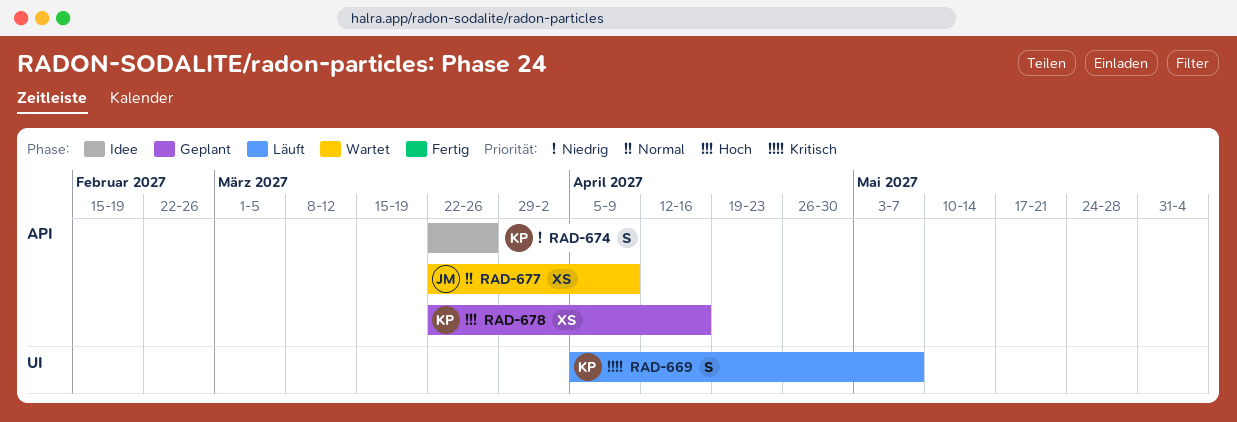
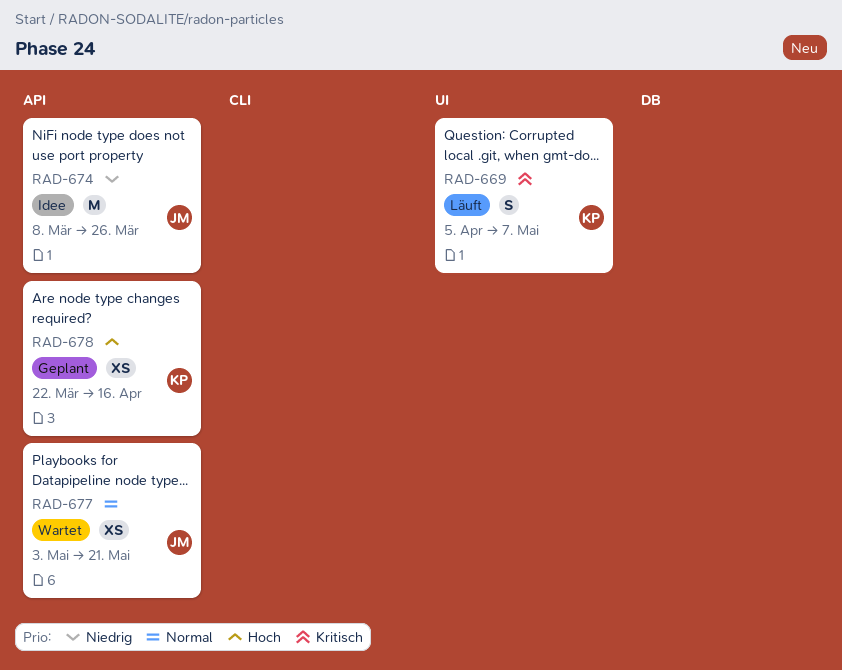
RAD-674, owner: KP -> JM
RAD-674, estimate: S -> M
RAD-674, start: Mar 22 -> Mar 8
RAD-677, start: Mar 22 -> May 3
RAD-677, due: Apr 9 -> May 21

